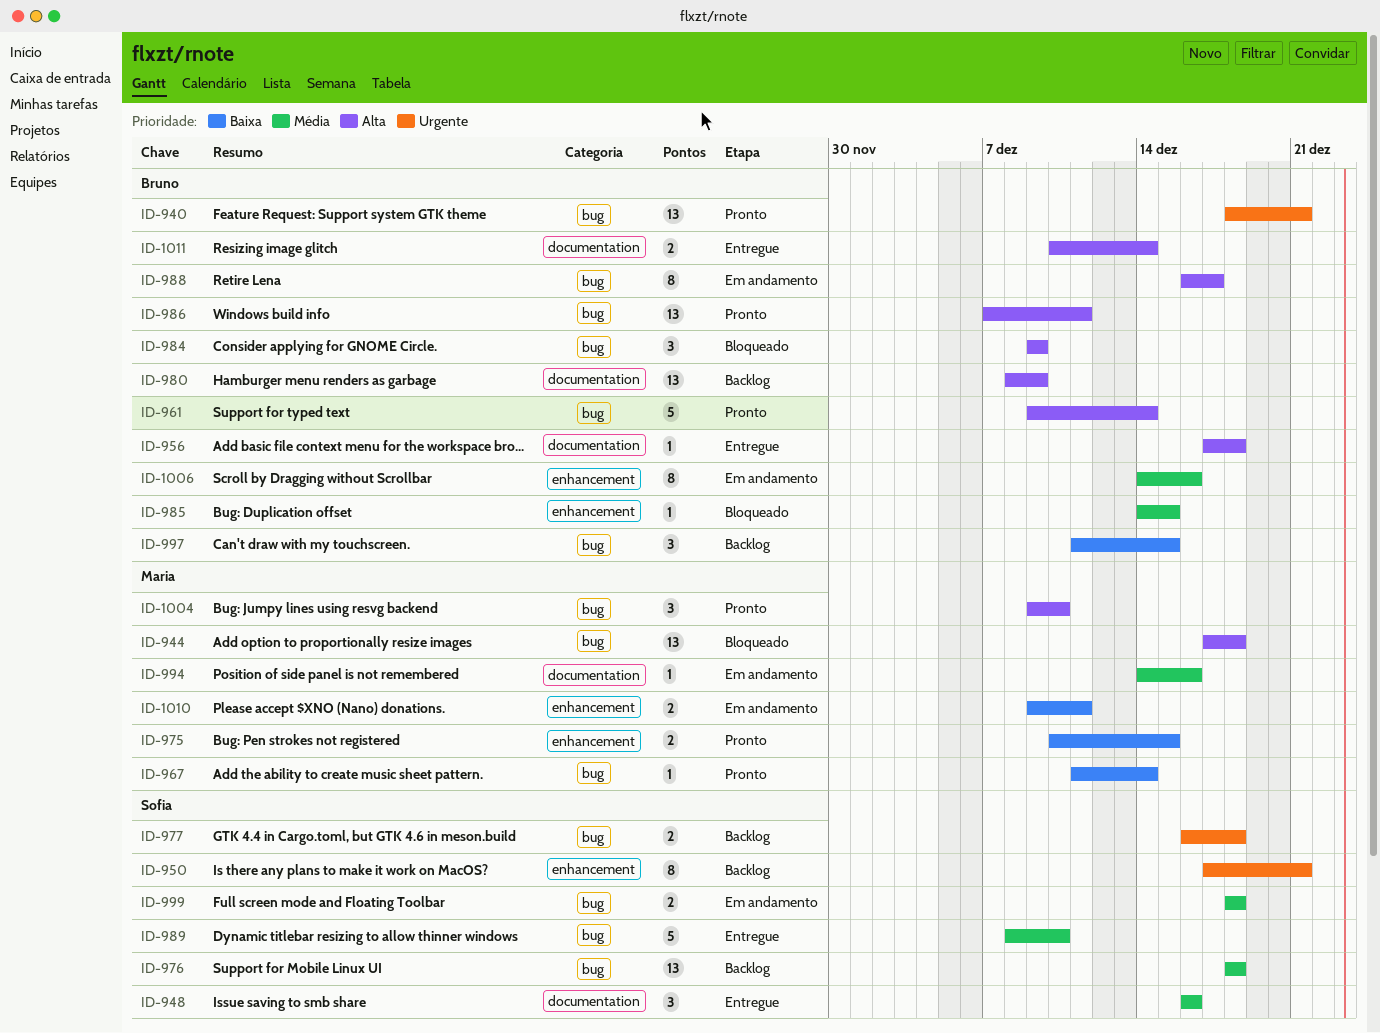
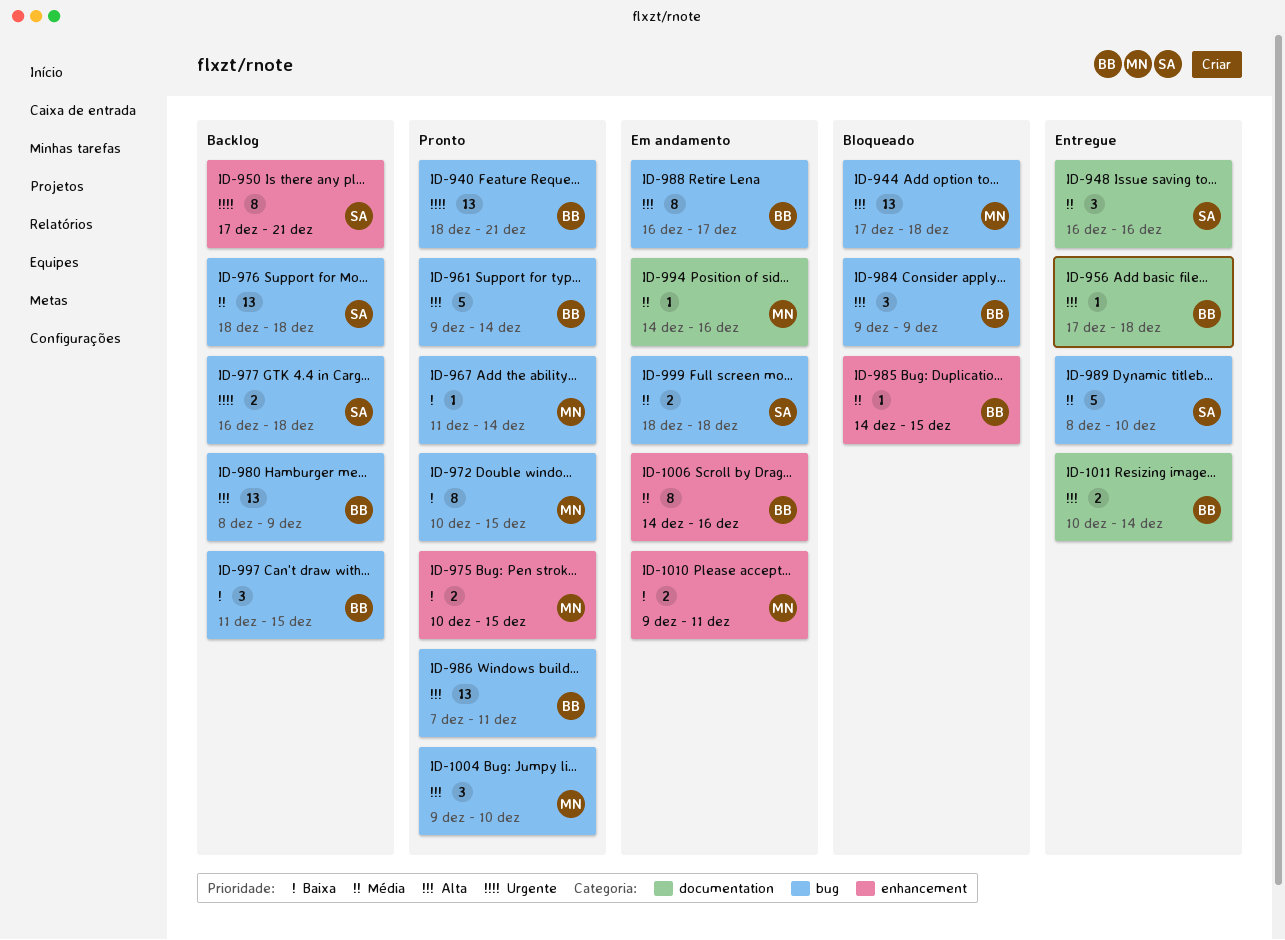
ID-972: none -> present
ID-980, label: documentation -> bug

